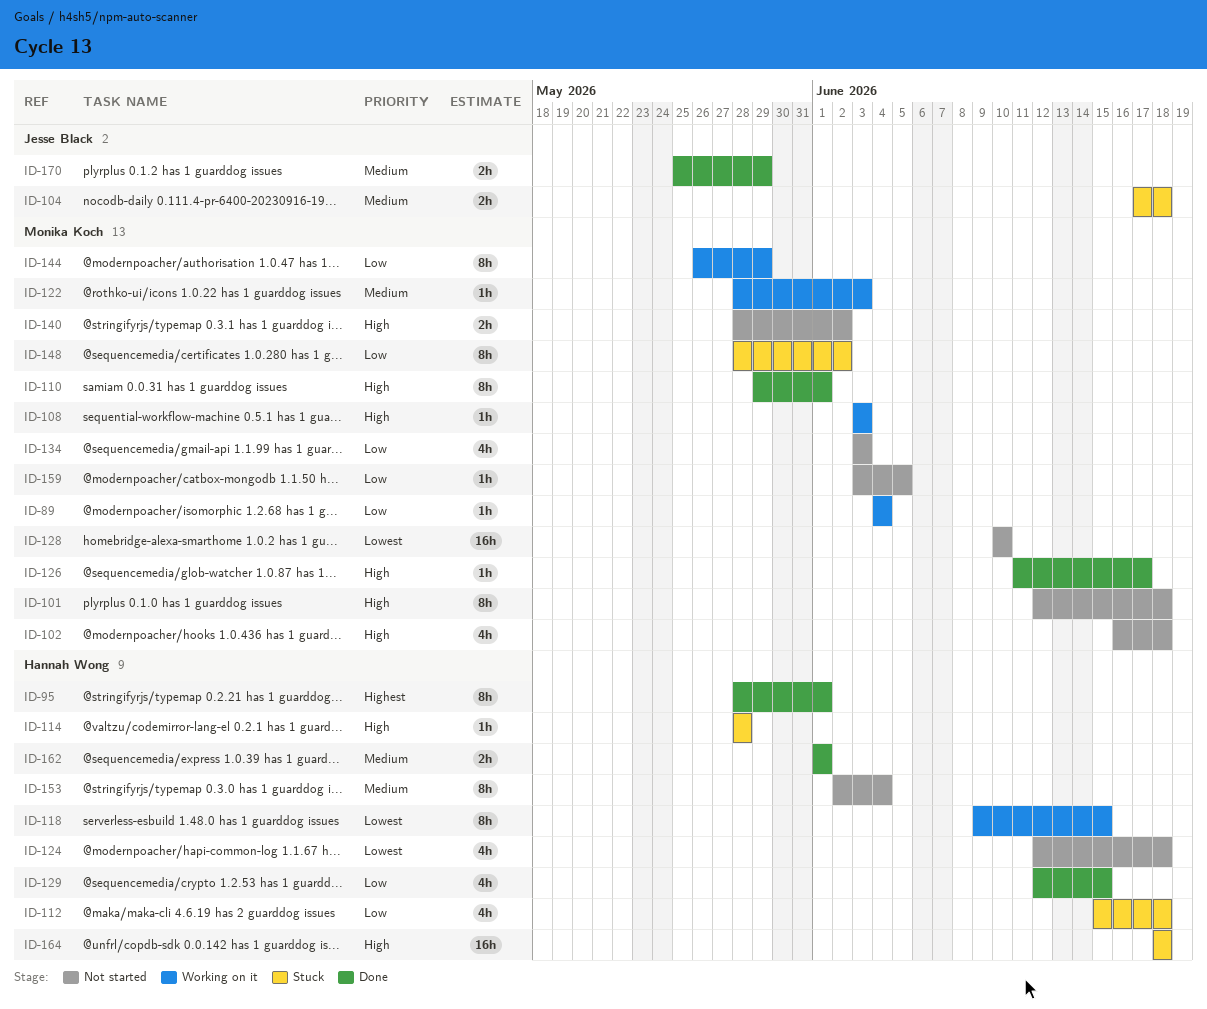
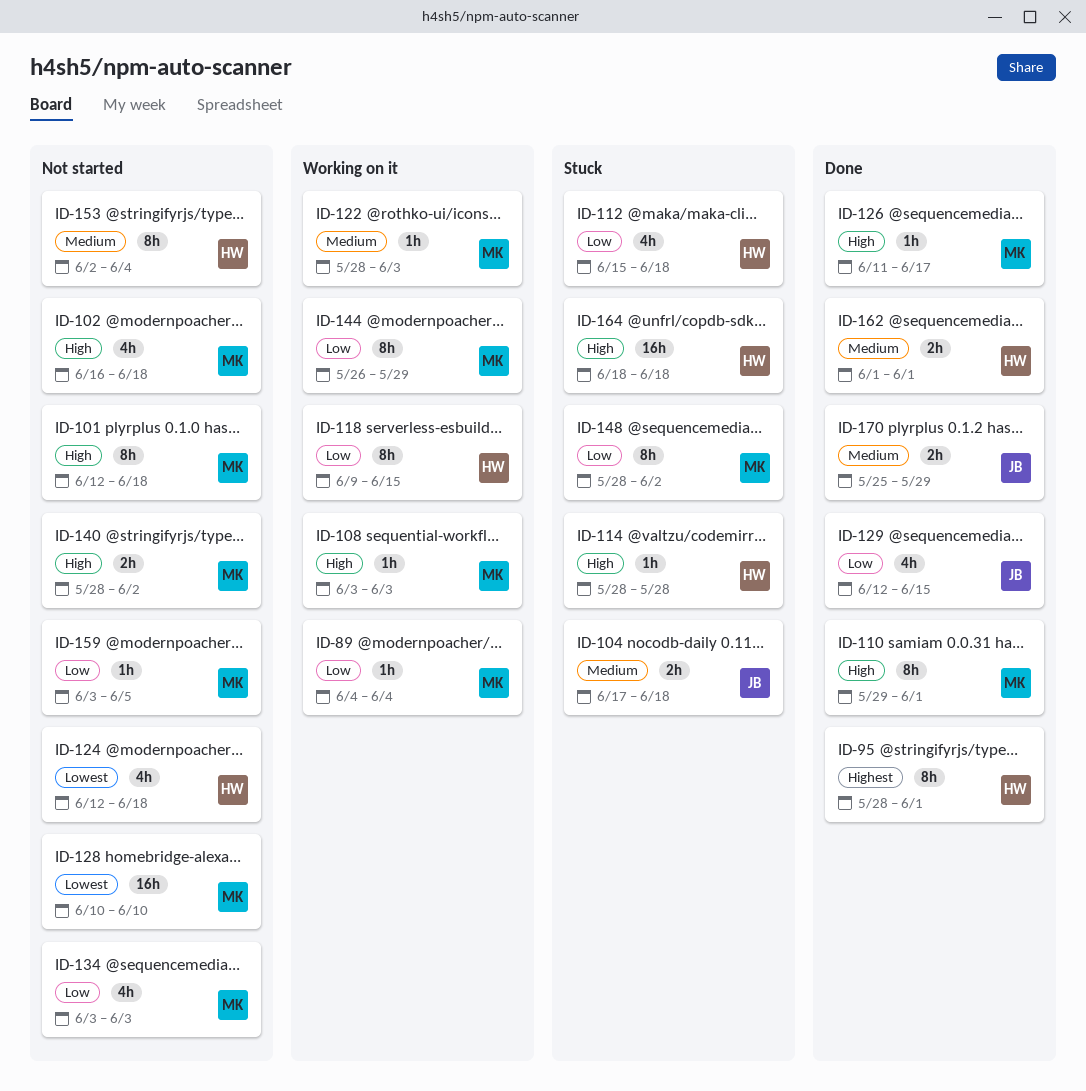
ID-118, priority: Lowest -> Low
ID-129, owner: Hannah Wong -> Jesse Black

